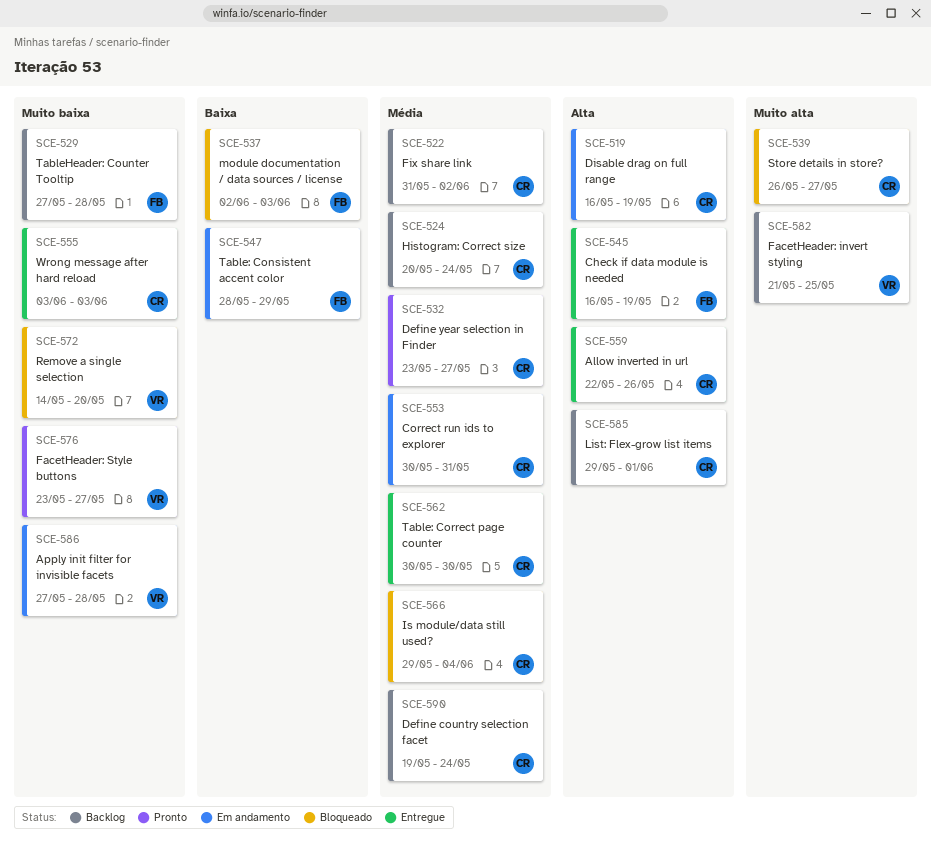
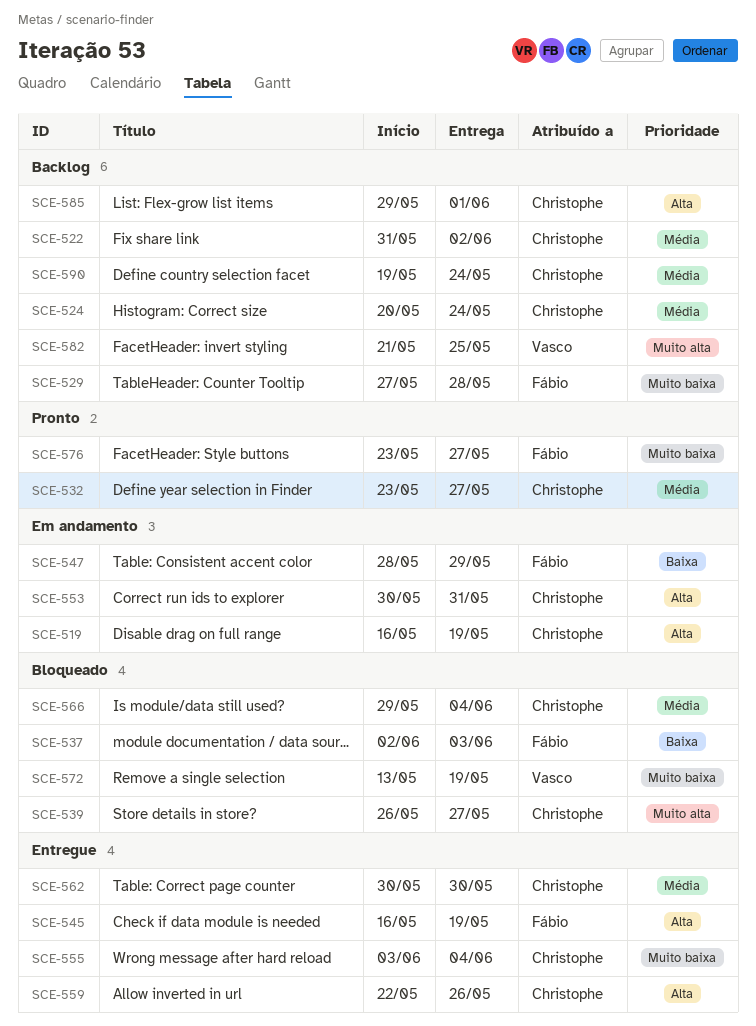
SCE-553, priority: Média -> Alta
SCE-555, due: Jun 3 -> Jun 4
SCE-572, start: May 14 -> May 13
SCE-572, due: May 20 -> May 19
SCE-576, owner: Vasco -> Fábio
SCE-586: present -> none

